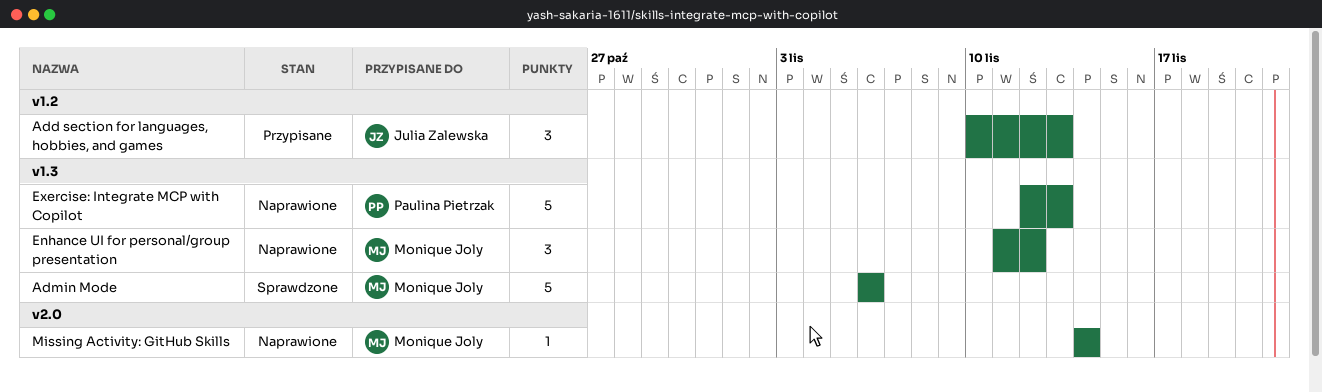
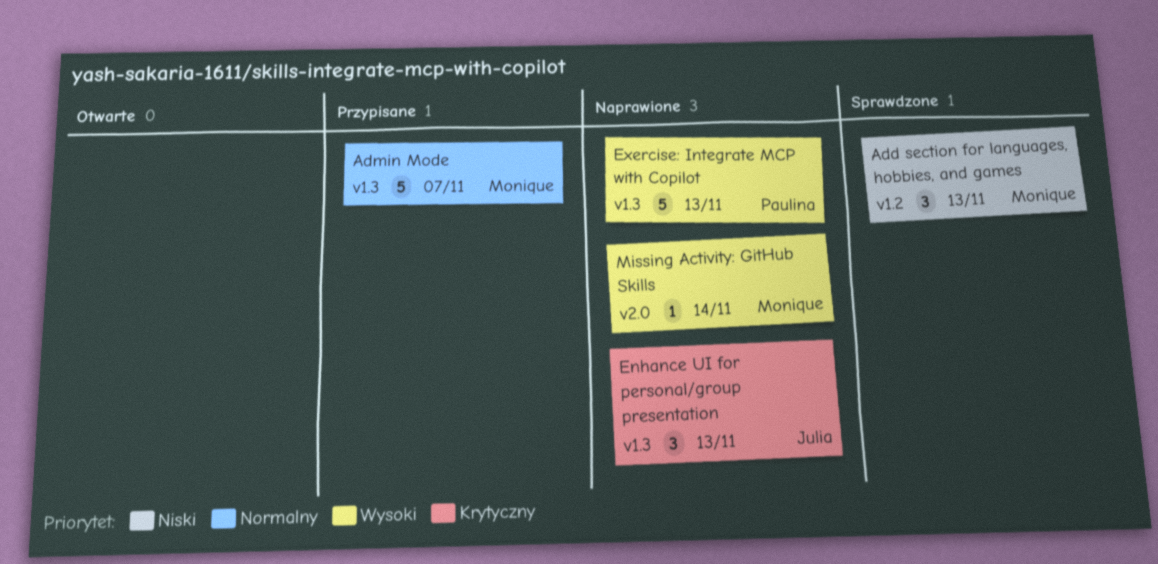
Add section for languages, hobbies, and games, status: Przypisane -> Sprawdzone
Add section for languages, hobbies, and games, owner: Julia Zalewska -> Monique Joly
Admin Mode, status: Sprawdzone -> Przypisane
Admin Mode, due: Nov 6 -> Nov 7
Enhance UI for personal/group presentation, owner: Monique Joly -> Julia Zalewska
Enhance UI for personal/group presentation, due: Nov 12 -> Nov 13

